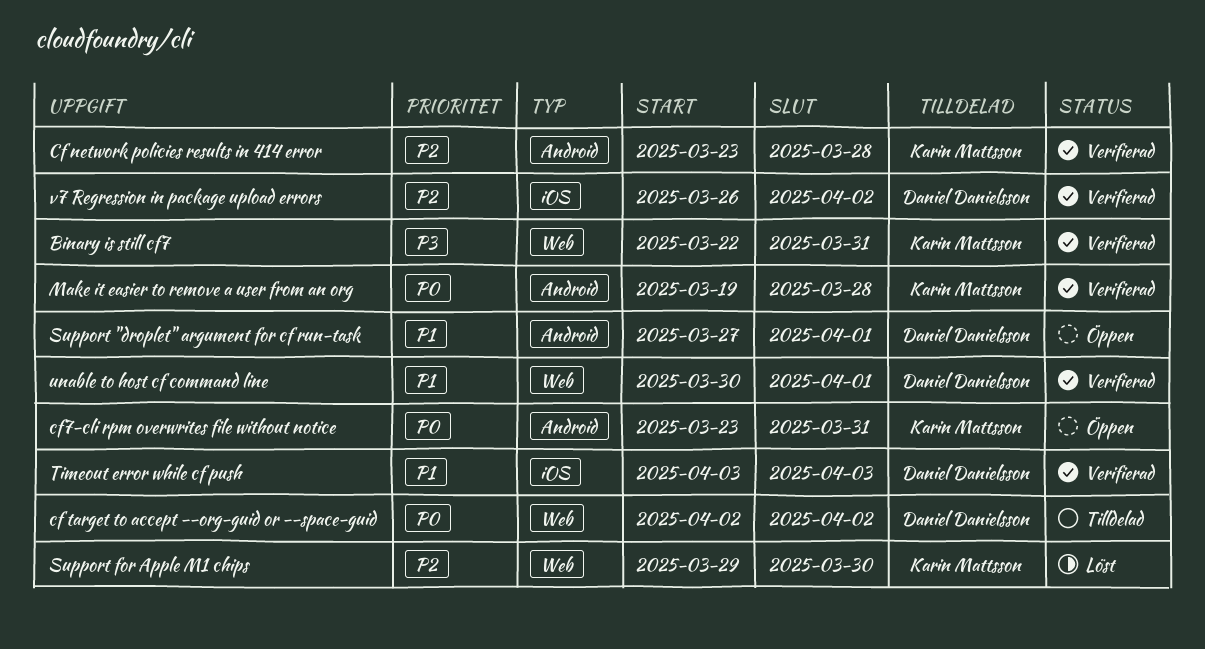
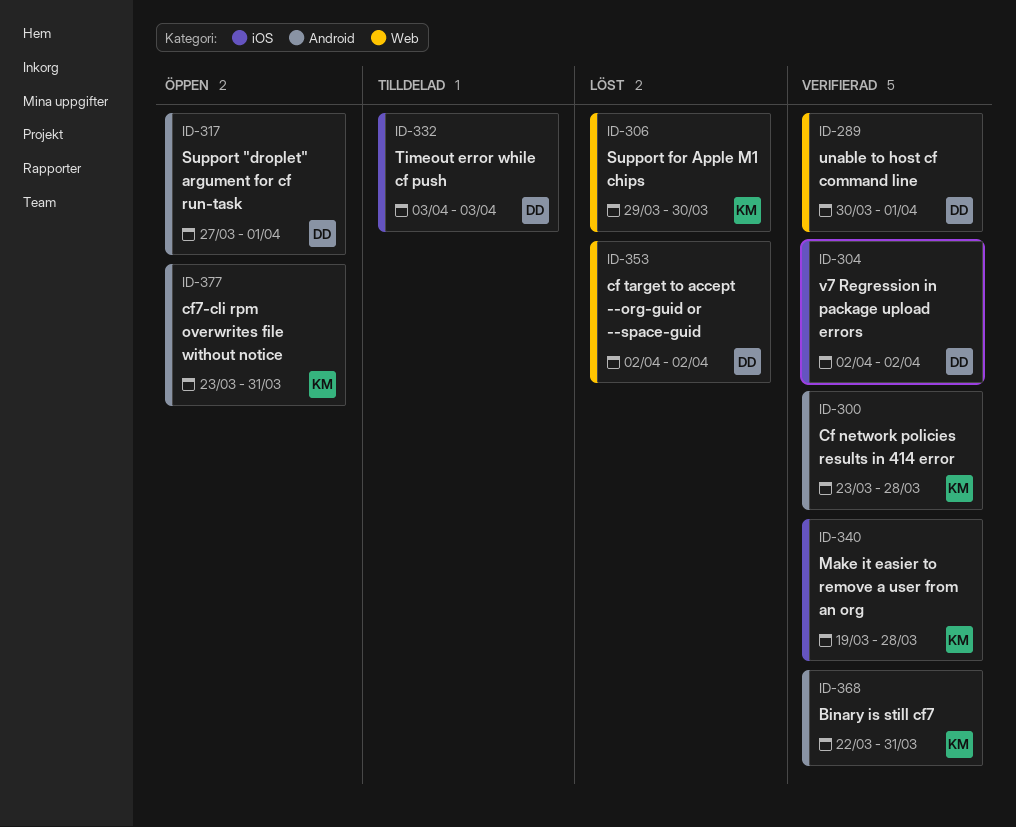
Binary is still cf7, label: Web -> Android
cf target to accept --org-guid or --space-guid, status: Tilldelad -> Löst
Make it easier to remove a user from an org, label: Android -> iOS
Timeout error while cf push, status: Verifierad -> Tilldelad
v7 Regression in package upload errors, start: Mar 26 -> Apr 2

